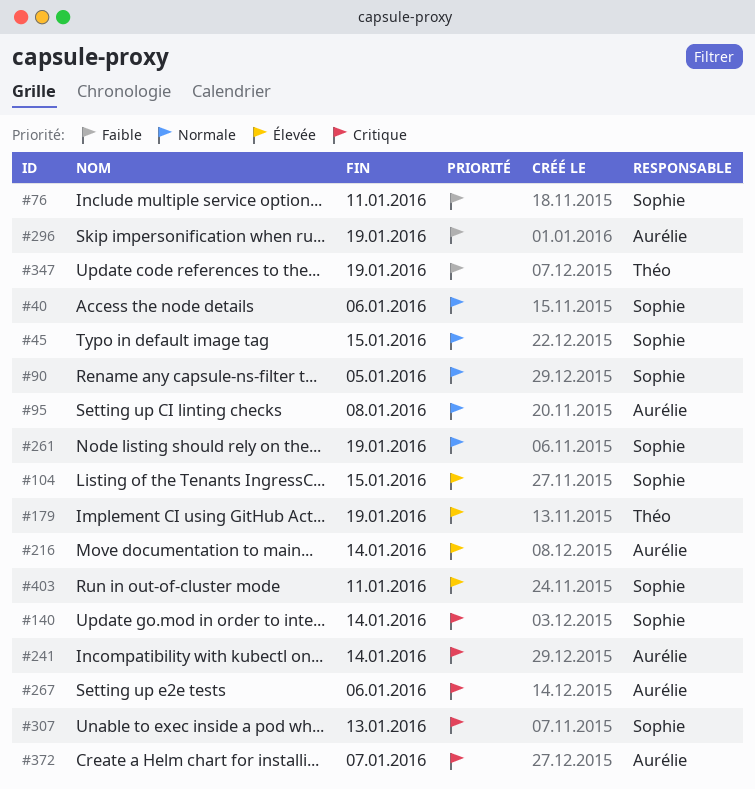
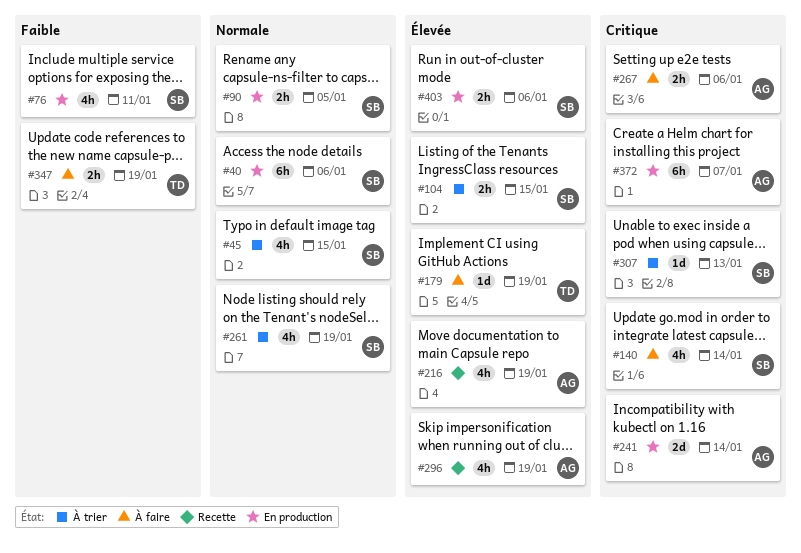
#95: present -> none
#216, due: Jan 14 -> Jan 19
#296, priority: Faible -> Élevée
#403, due: Jan 11 -> Jan 6

